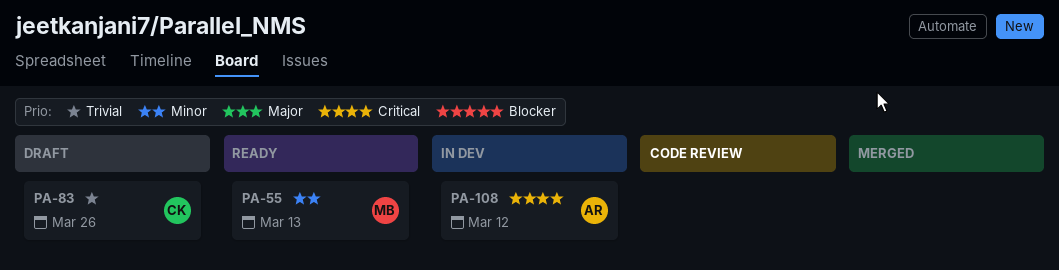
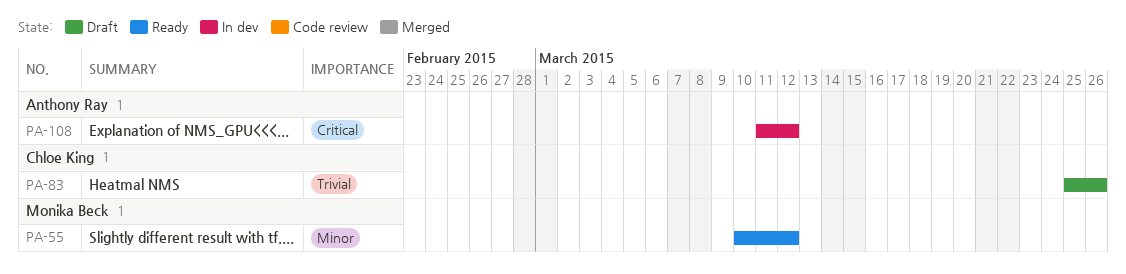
PA-55, due: Mar 13 -> Mar 12

